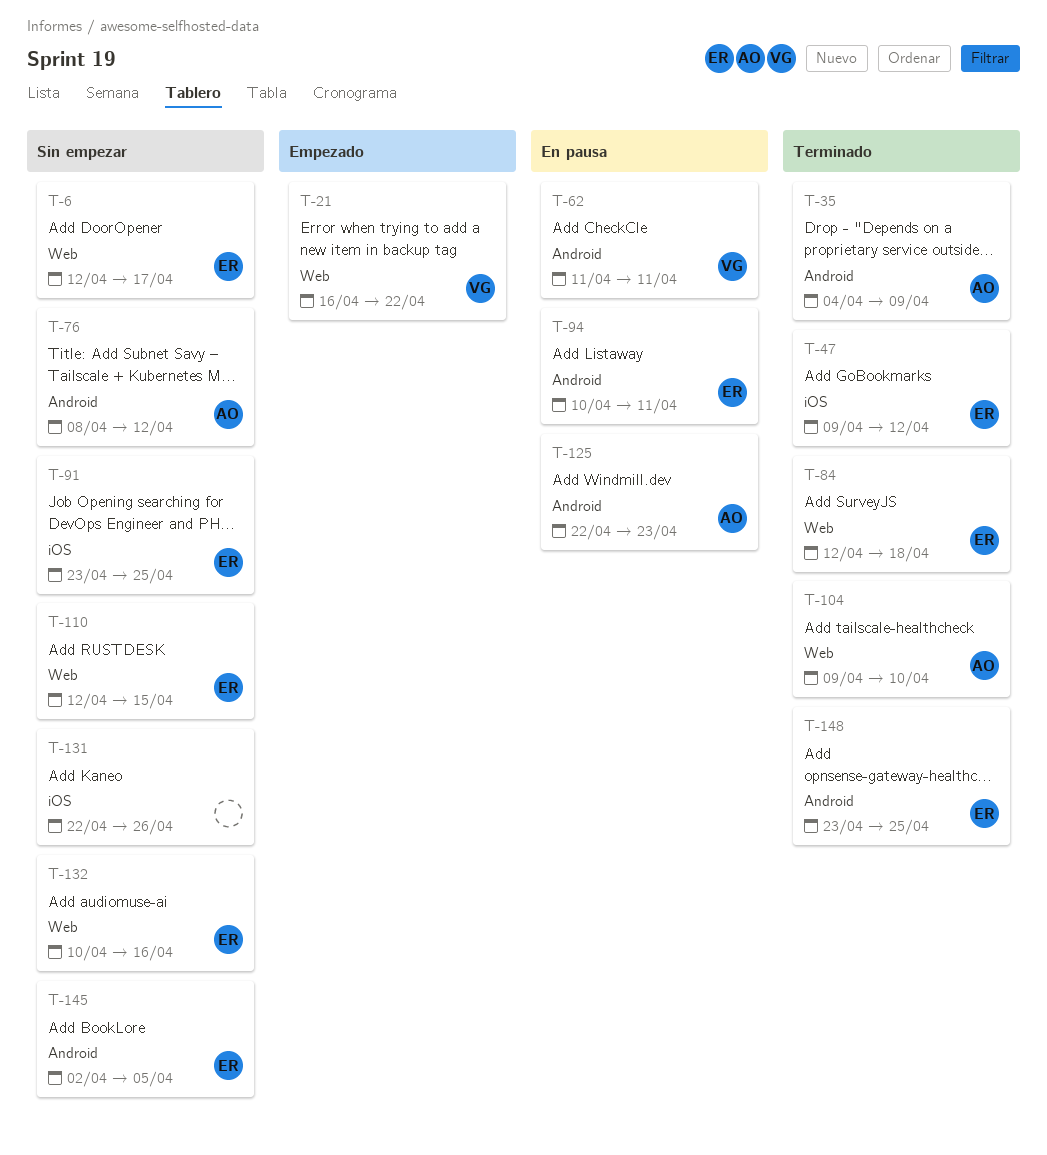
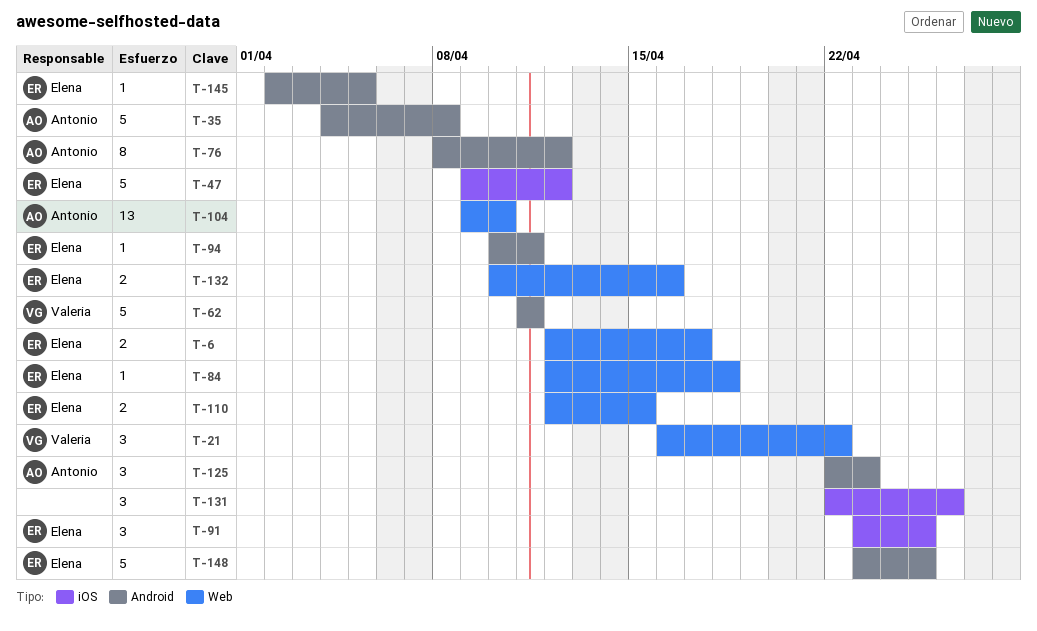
T-35, due: Apr 9 -> Apr 8

